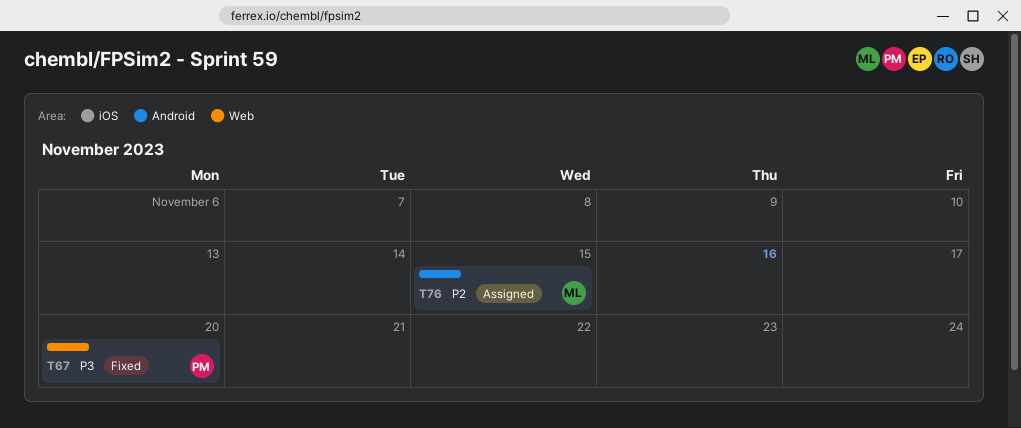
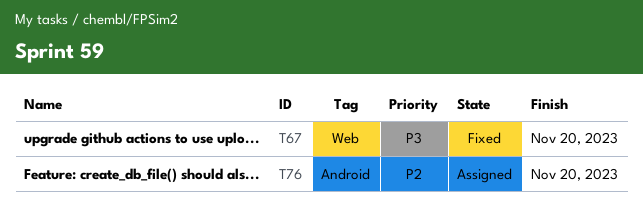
T76, due: Nov 15 -> Nov 20

